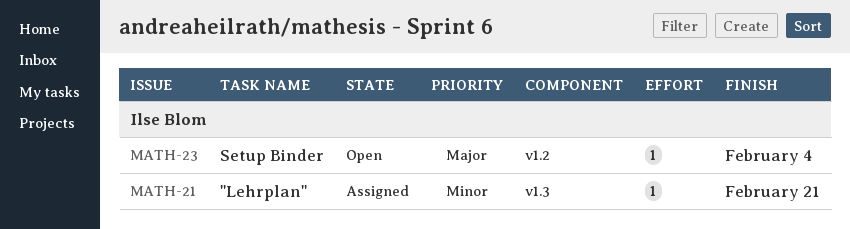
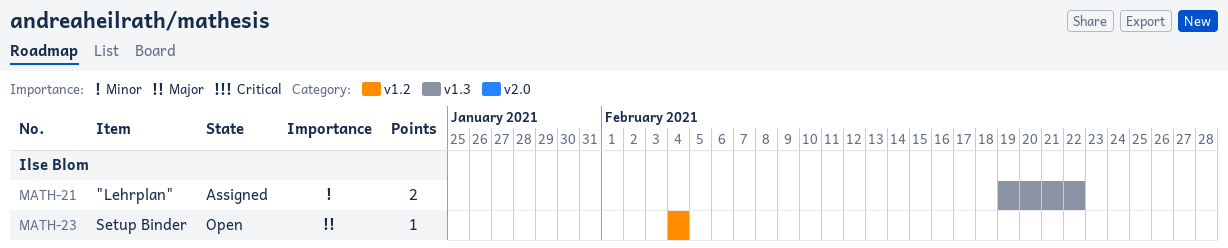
MATH-21, estimate: 1 -> 2
MATH-21, due: Feb 21 -> Feb 22

